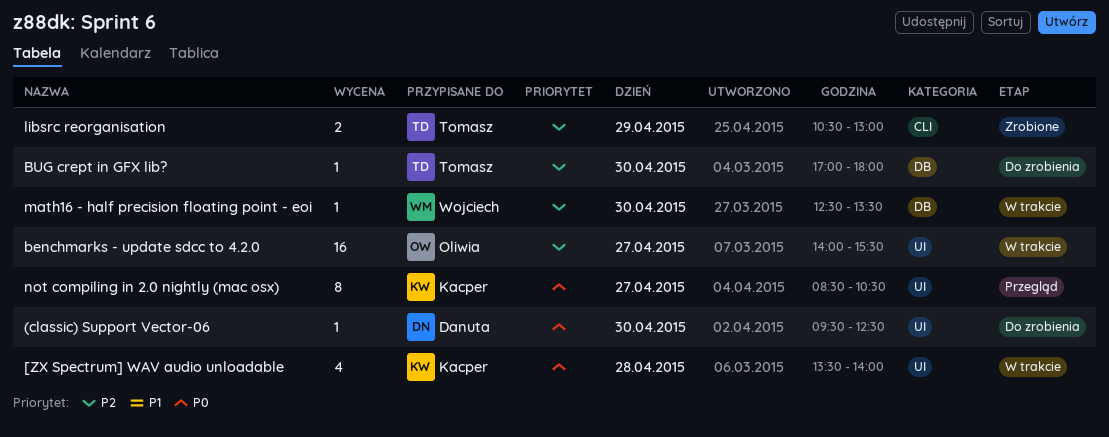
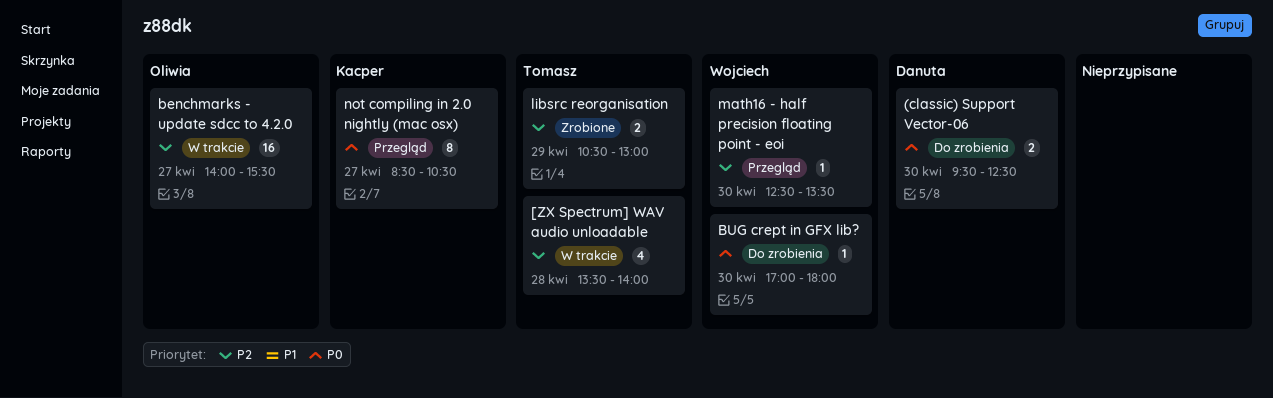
(classic) Support Vector-06, estimate: 1 -> 2
[ZX Spectrum] WAV audio unloadable, owner: Kacper -> Tomasz
[ZX Spectrum] WAV audio unloadable, priority: P0 -> P2
BUG crept in GFX lib?, owner: Tomasz -> Wojciech
BUG crept in GFX lib?, priority: P2 -> P0
math16 - half precision floating point - eoi, status: W trakcie -> Przegląd

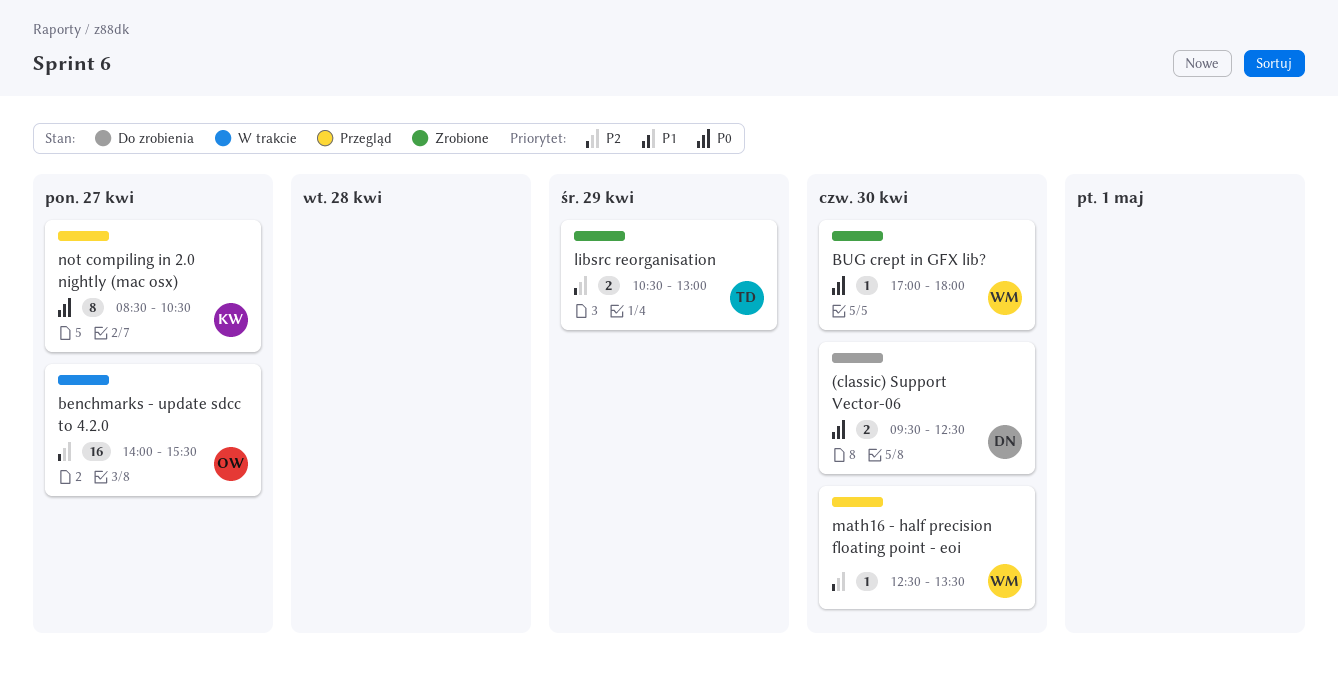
[ZX Spectrum] WAV audio unloadable: present -> none
BUG crept in GFX lib?, status: Do zrobienia -> Zrobione

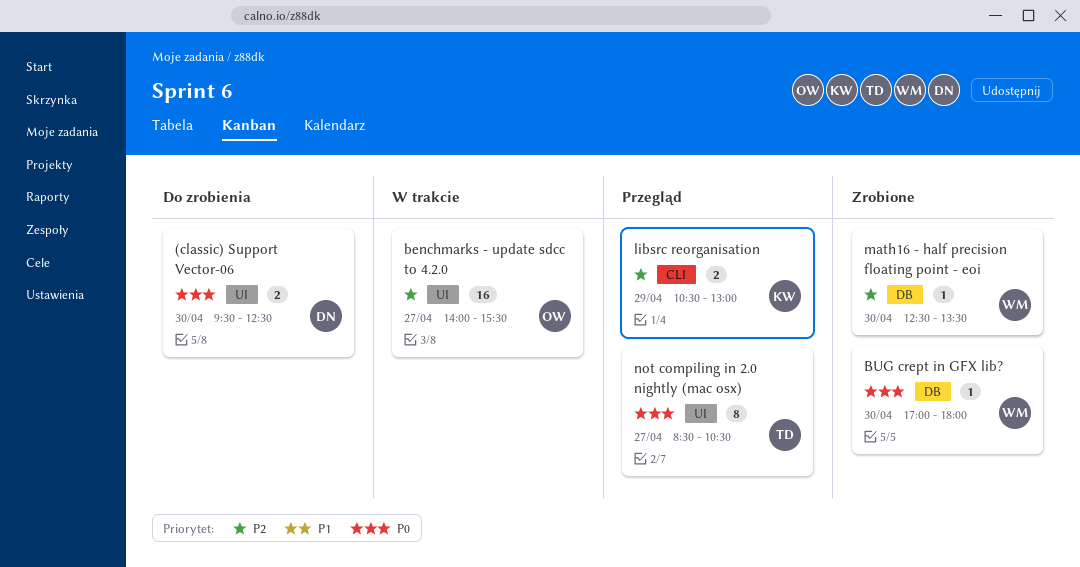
libsrc reorganisation, status: Zrobione -> Przegląd
libsrc reorganisation, owner: TD -> KW
math16 - half precision floating point - eoi, status: Przegląd -> Zrobione
not compiling in 2.0 nightly (mac osx), owner: KW -> TD

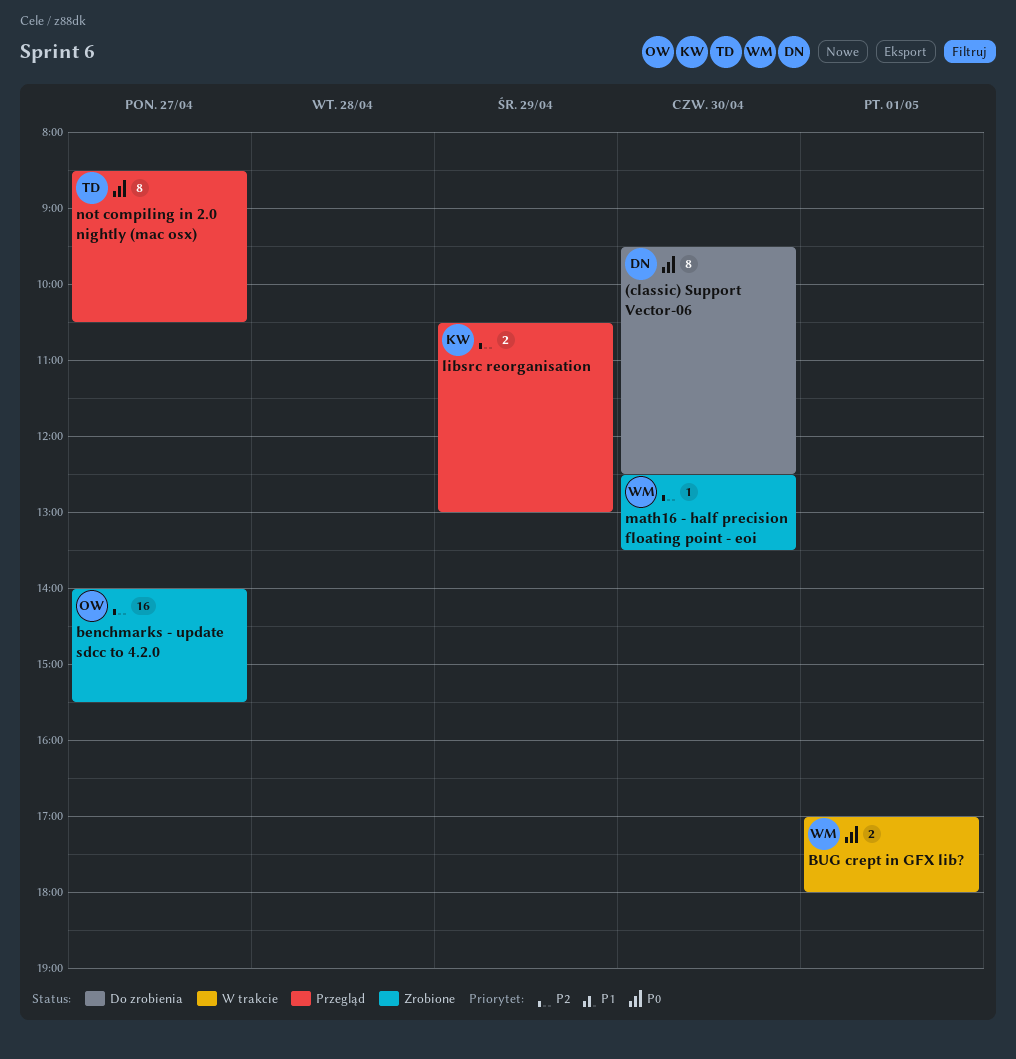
(classic) Support Vector-06, estimate: 2 -> 8
benchmarks - update sdcc to 4.2.0, status: W trakcie -> Zrobione
BUG crept in GFX lib?, status: Zrobione -> W trakcie
BUG crept in GFX lib?, estimate: 1 -> 2
BUG crept in GFX lib?, day: Apr 30 -> May 1

